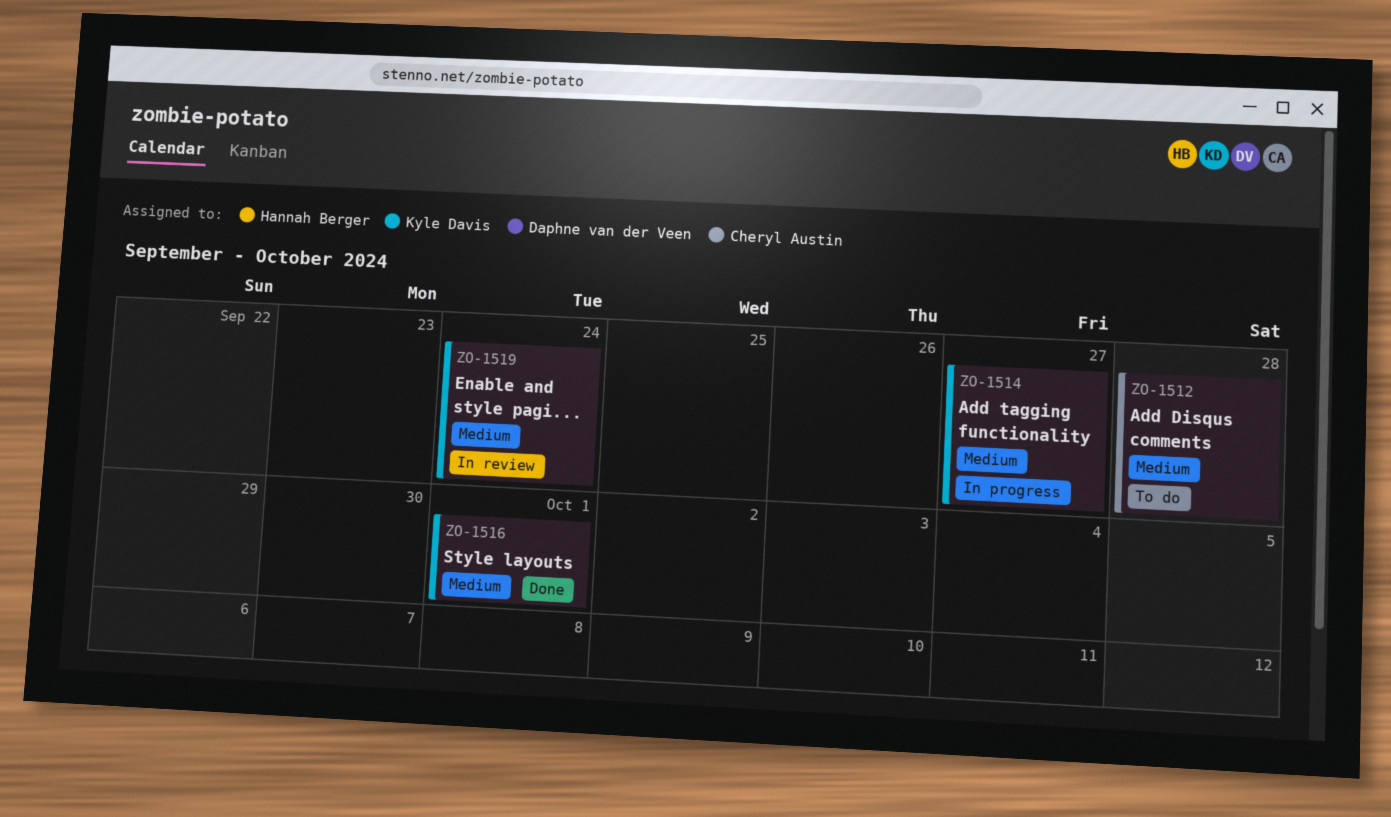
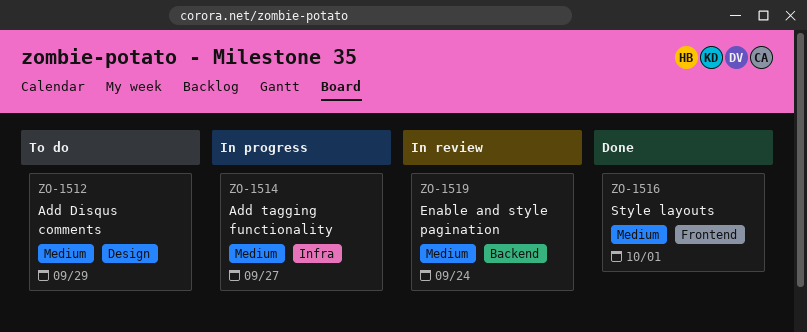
ZO-1512, due: Sep 28 -> Sep 29

